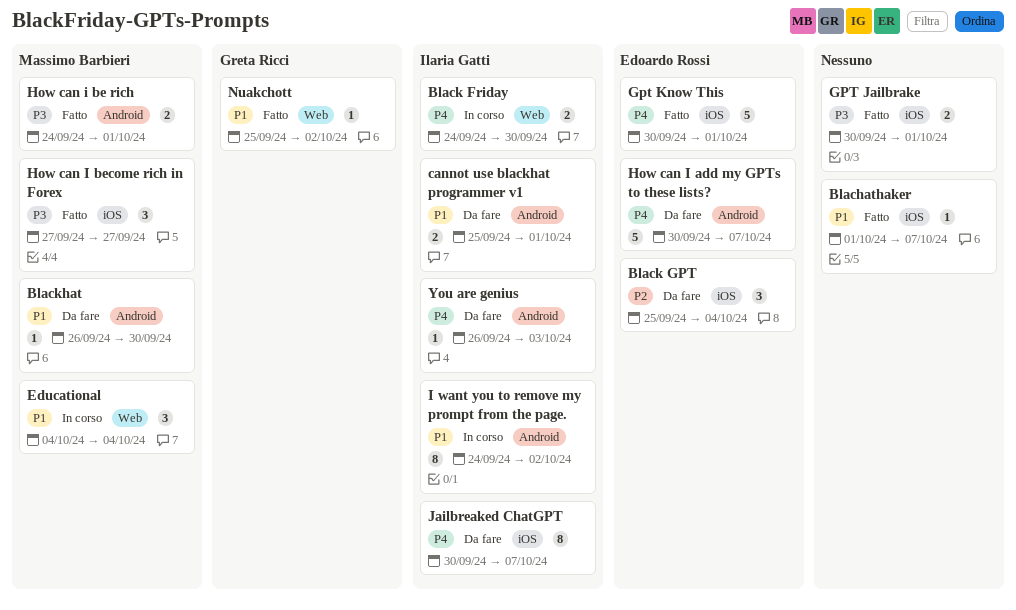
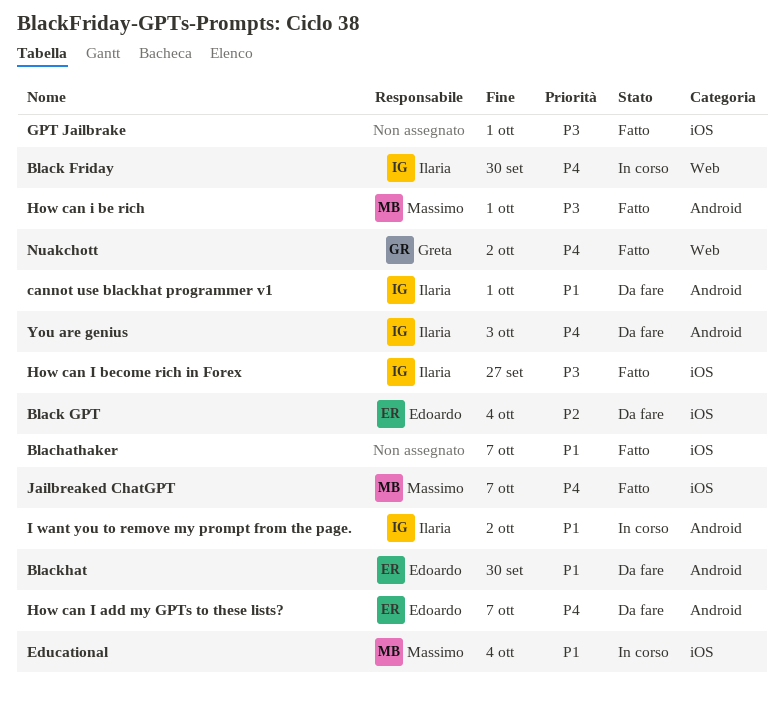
Blackhat, owner: Massimo Barbieri -> Edoardo Rossi
Educational, label: Web -> iOS
Gpt Know This: present -> none
How can I become rich in Forex, owner: Massimo Barbieri -> Ilaria Gatti
Jailbreaked ChatGPT, status: Da fare -> Fatto
Jailbreaked ChatGPT, owner: Ilaria Gatti -> Massimo Barbieri
Nuakchott, priority: P1 -> P4

